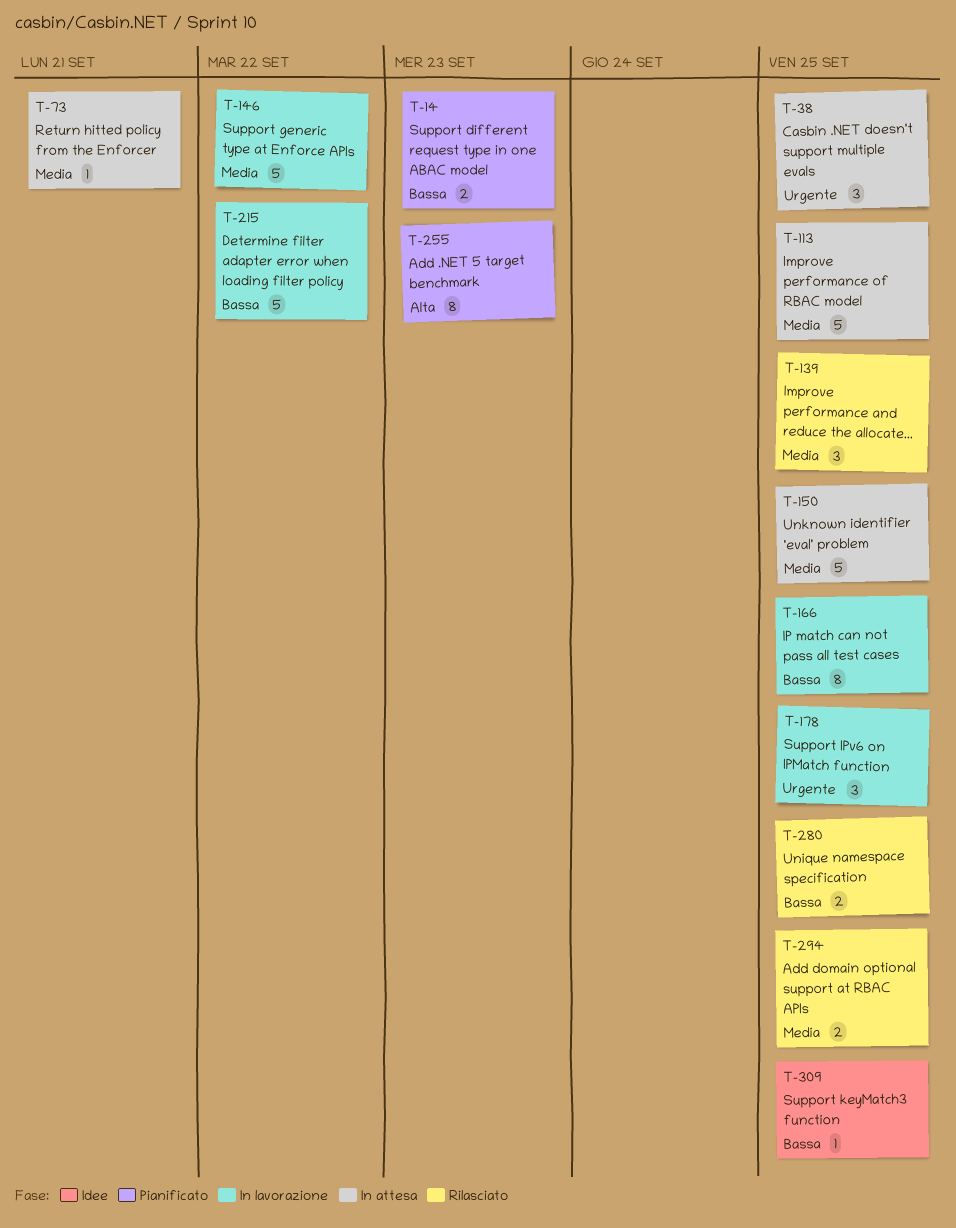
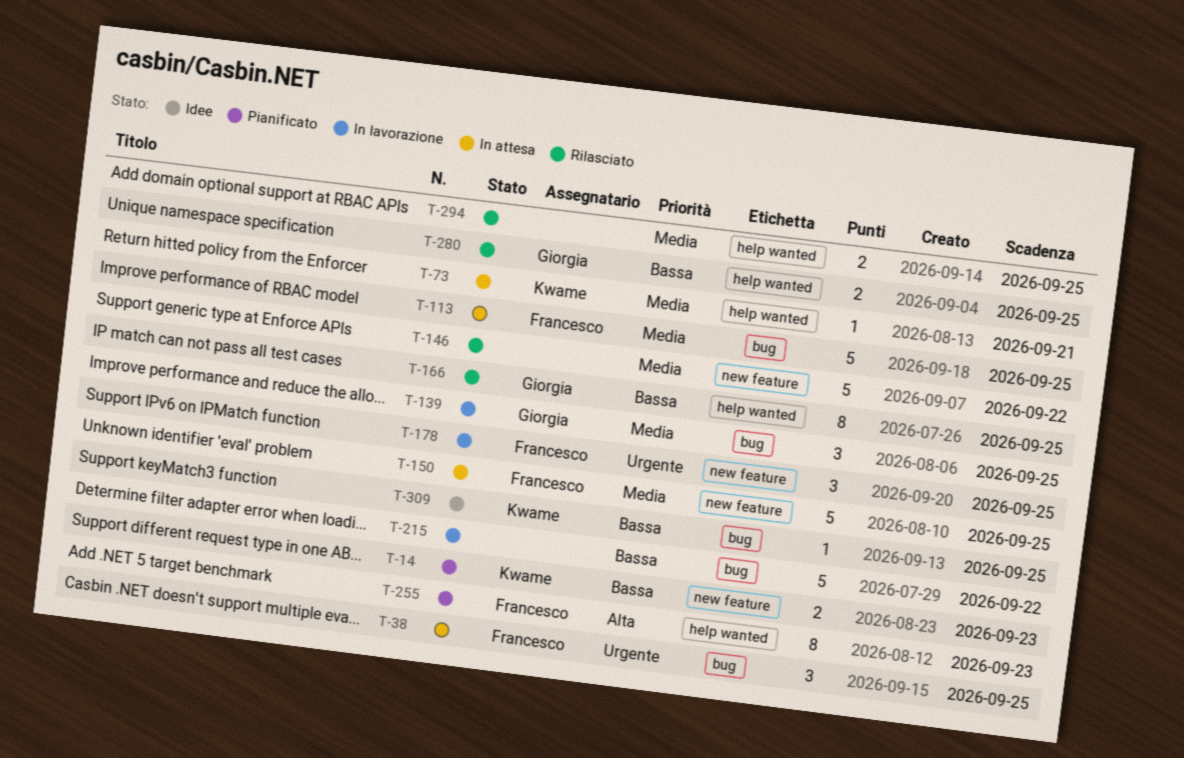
T-139, status: Rilasciato -> In lavorazione
T-146, status: In lavorazione -> Rilasciato
T-166, status: In lavorazione -> Rilasciato

